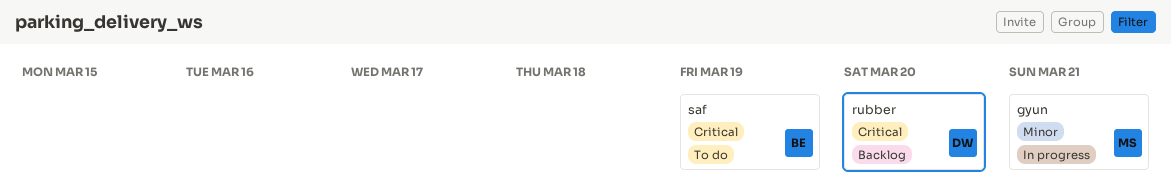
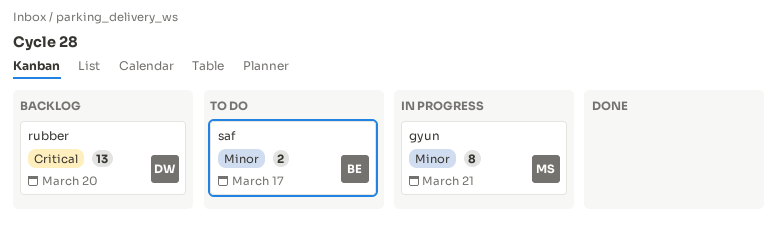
saf, priority: Critical -> Minor
saf, due: Mar 19 -> Mar 17

